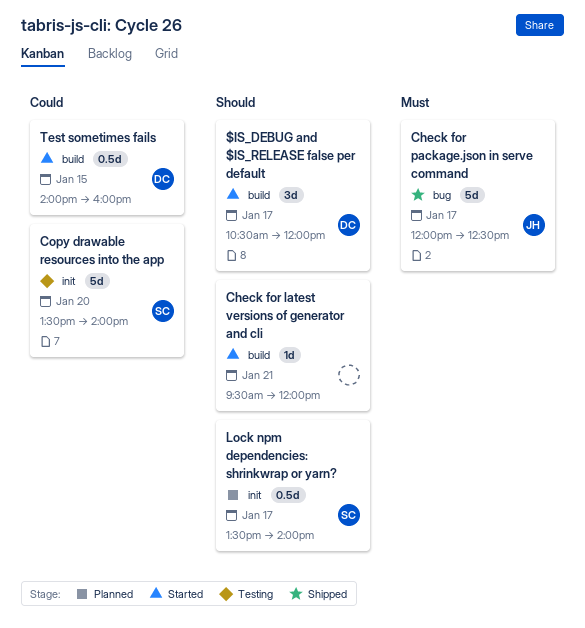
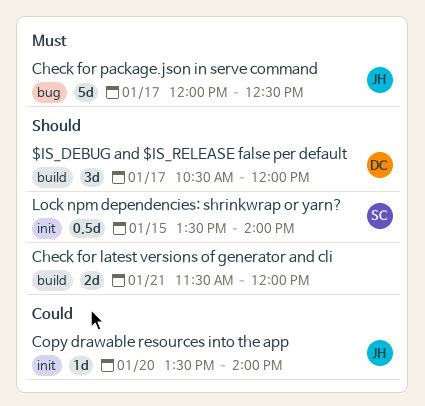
Check for latest versions of generator and cli, estimate: 1d -> 2d
Check for latest versions of generator and cli, begins: 09:30 -> 11:30
Copy drawable resources into the app, owner: SC -> JH
Copy drawable resources into the app, estimate: 5d -> 1d
Lock npm dependencies: shrinkwrap or yarn?, day: Jan 17 -> Jan 15
Test sometimes fails: present -> none

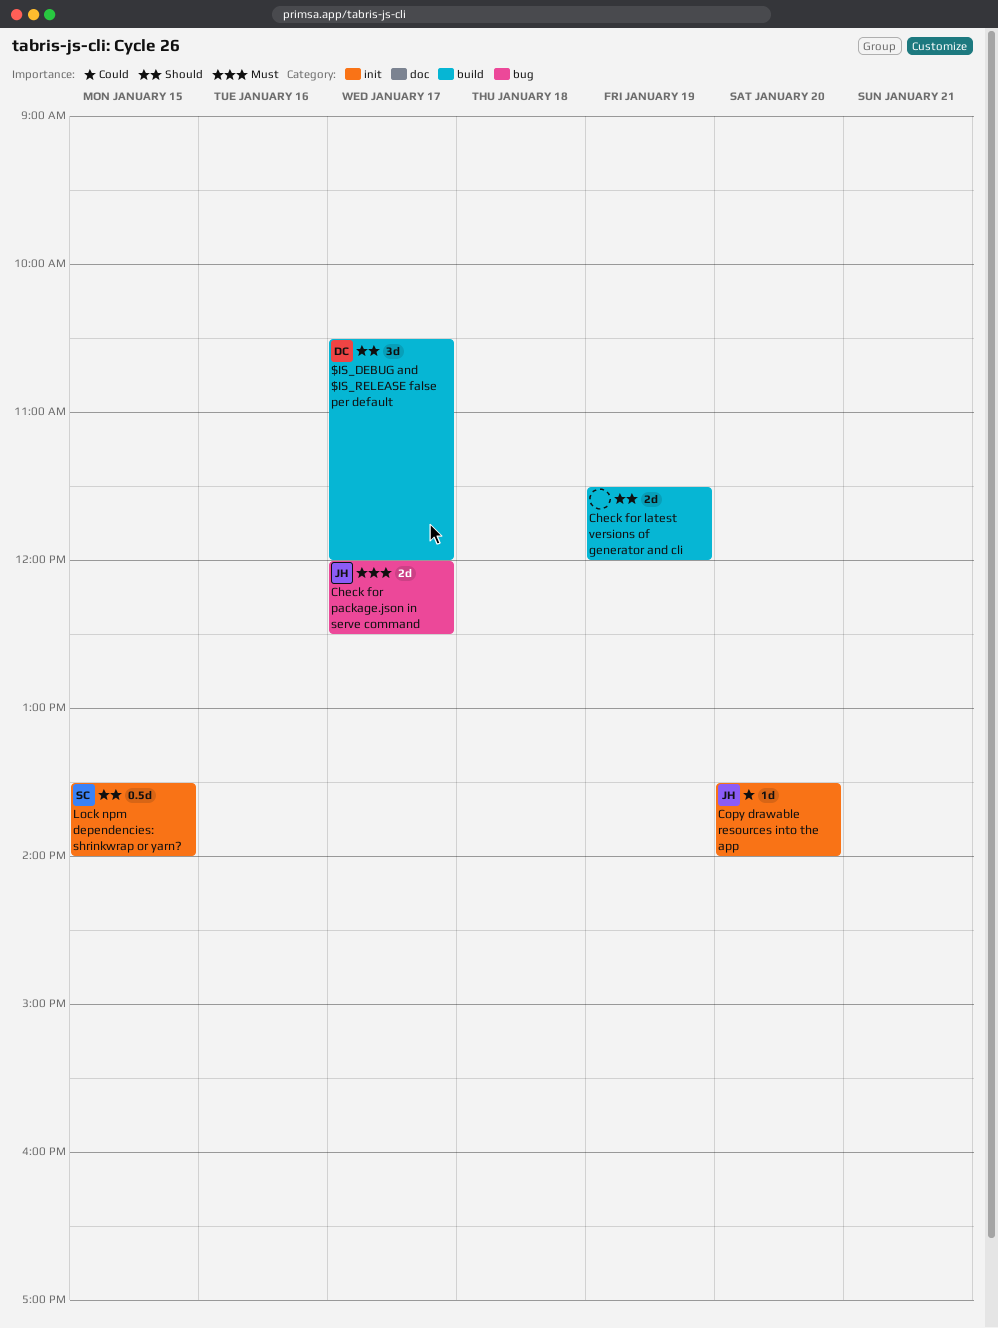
Check for latest versions of generator and cli, day: Jan 21 -> Jan 19
Check for package.json in serve command, estimate: 5d -> 2d

